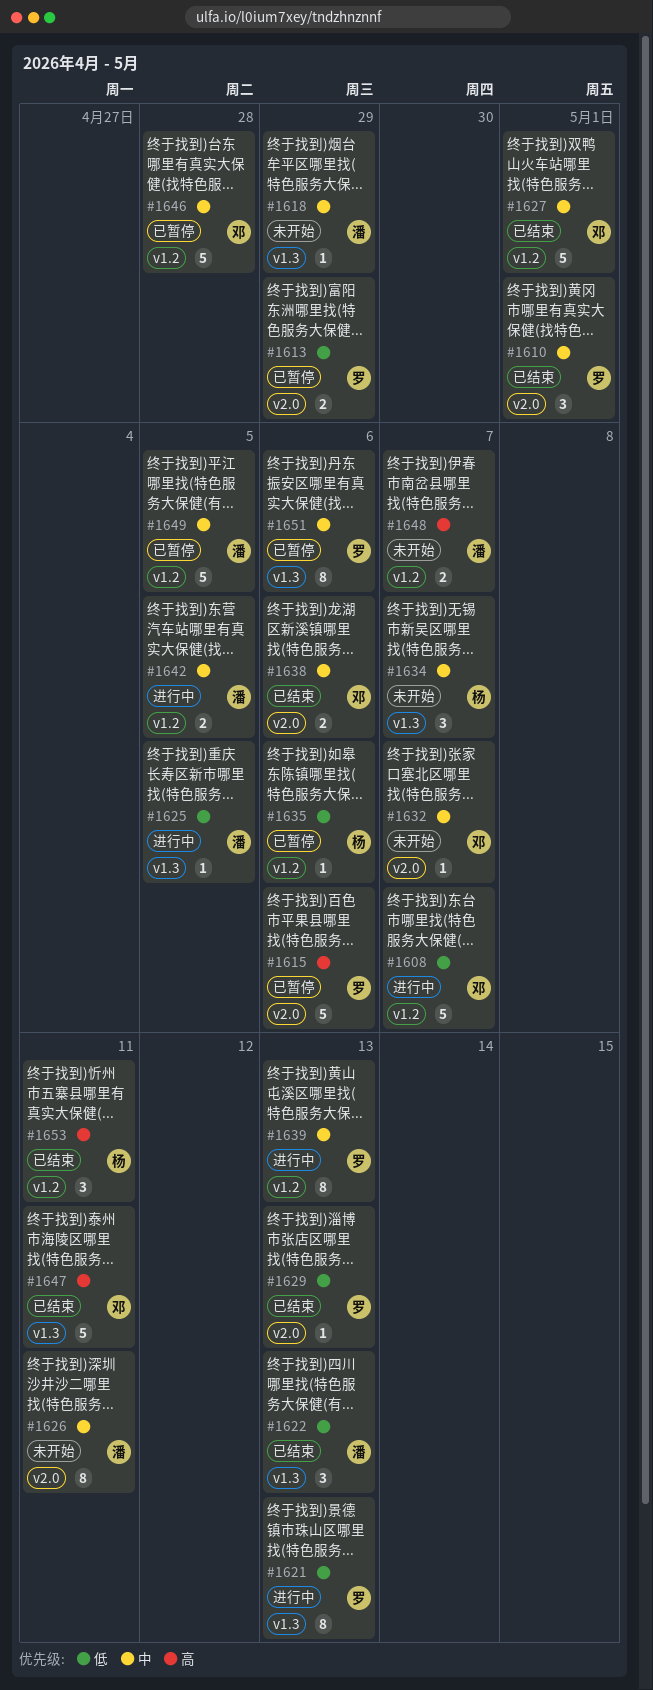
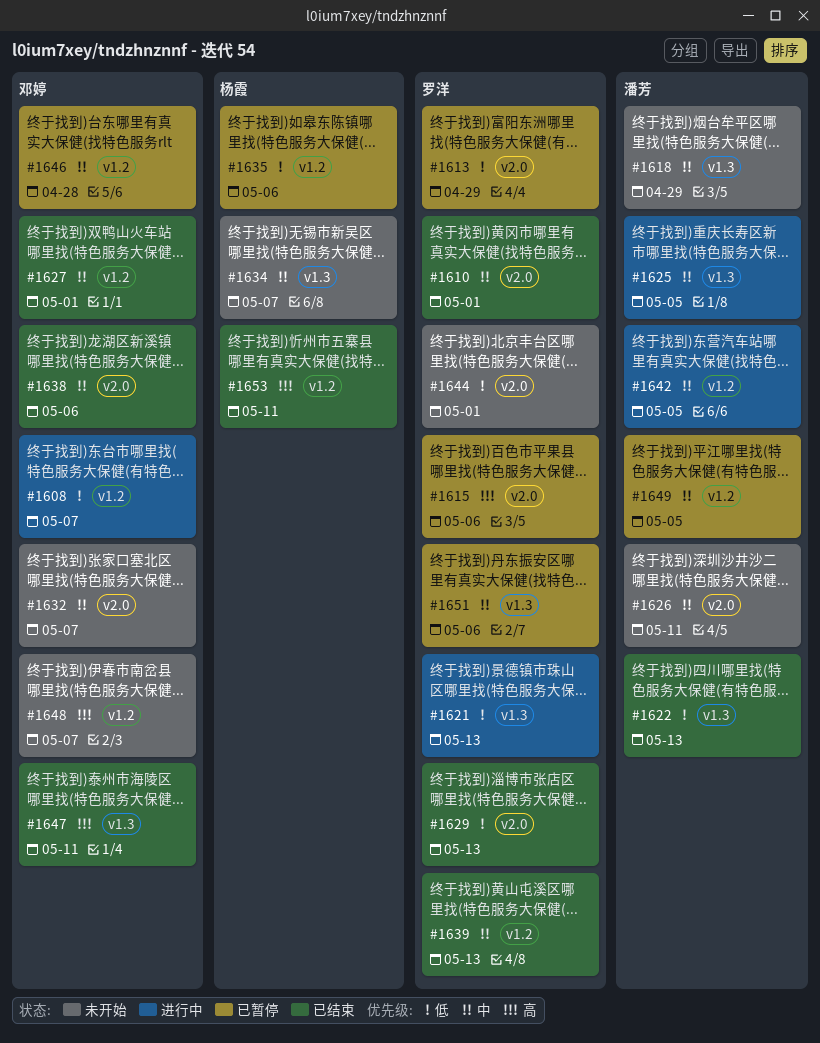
#1625, priority: 低 -> 中
#1639, status: 进行中 -> 已结束
#1644: none -> present
#1648, owner: 潘芳 -> 邓婷

